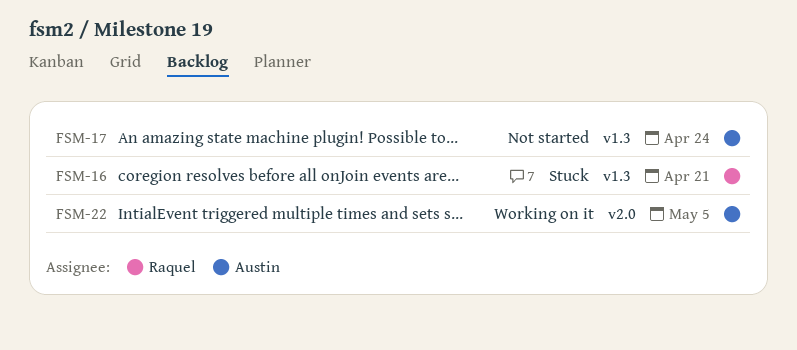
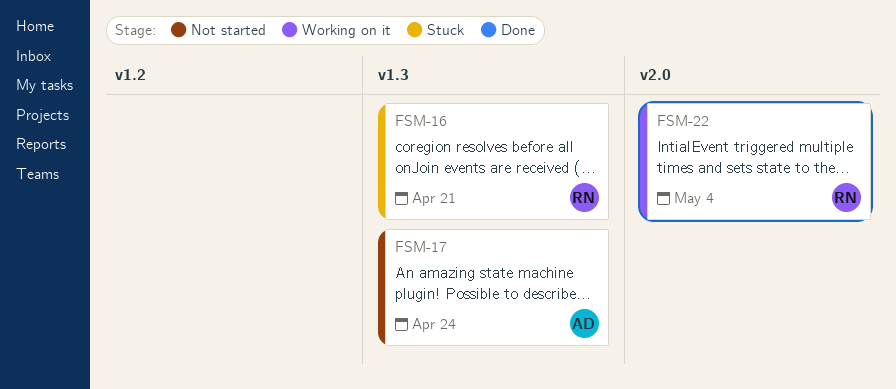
FSM-22, owner: Austin -> Raquel
FSM-22, due: May 5 -> May 4

